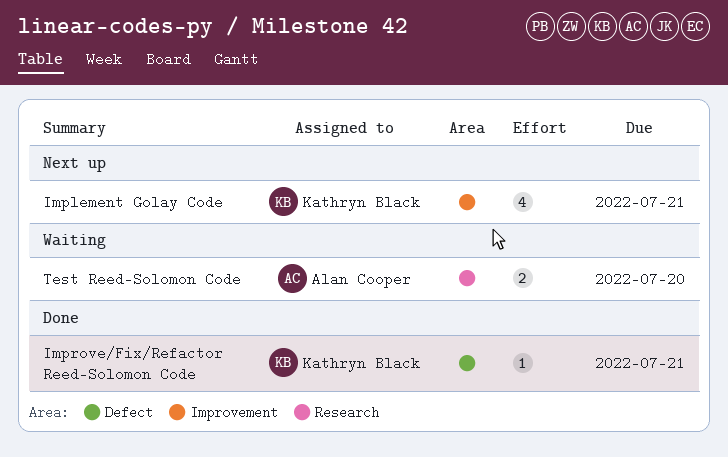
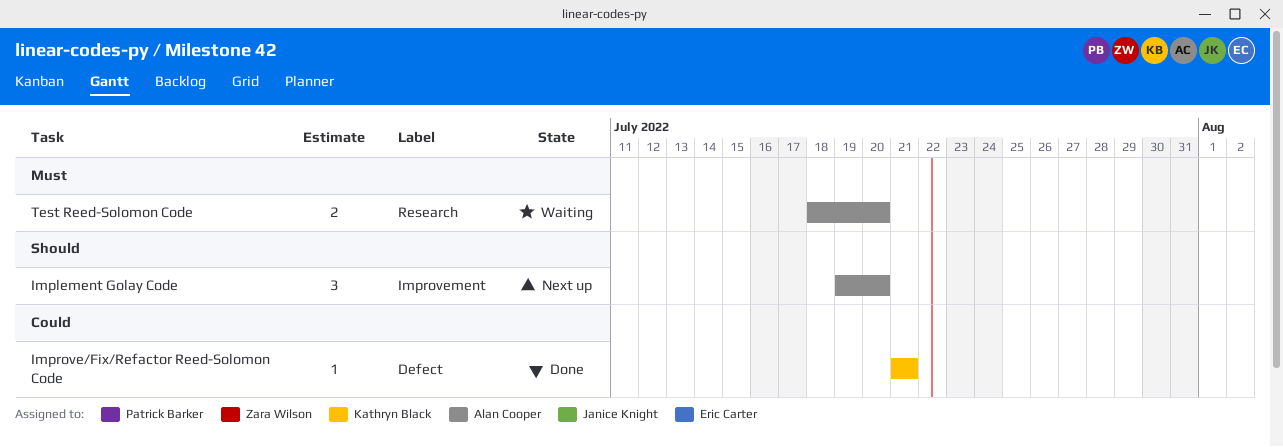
Implement Golay Code, owner: Kathryn Black -> Alan Cooper
Implement Golay Code, estimate: 4 -> 3
Implement Golay Code, due: Jul 21 -> Jul 20

